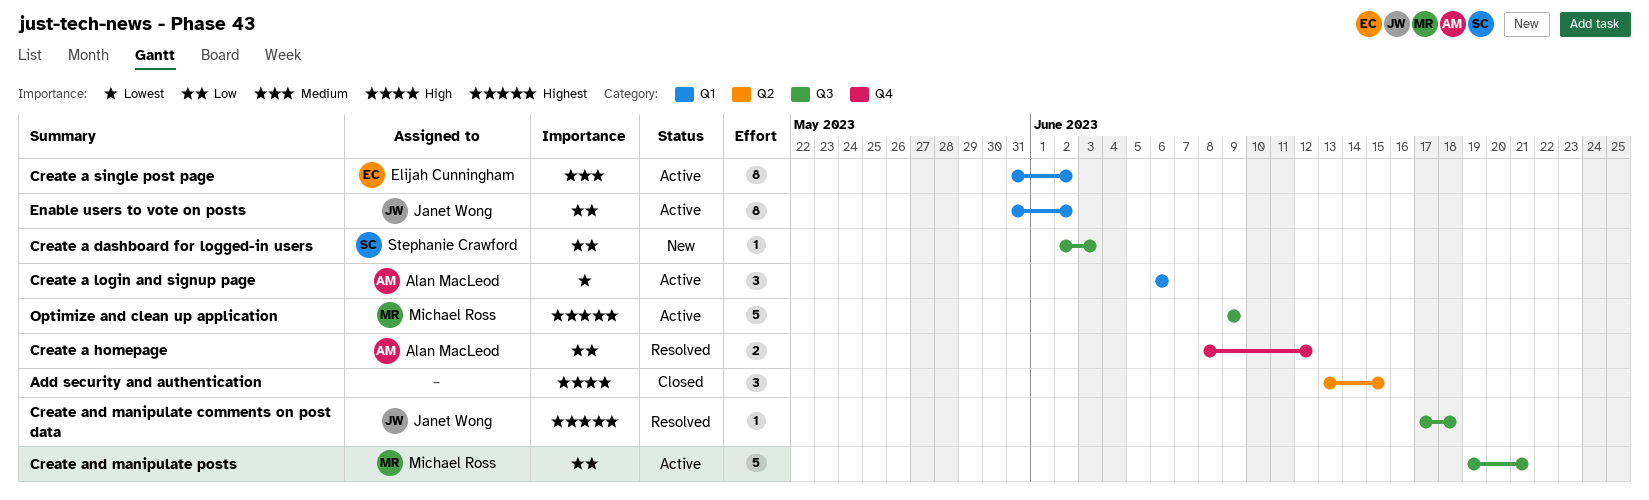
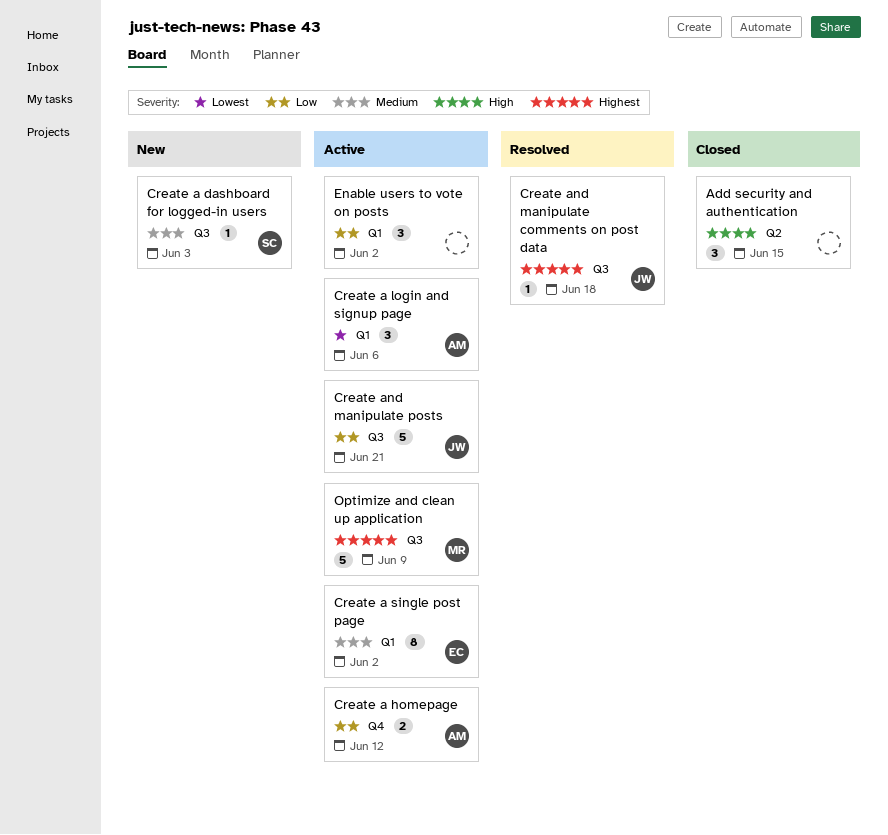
Create a dashboard for logged-in users, priority: Low -> Medium
Create a homepage, status: Resolved -> Active
Create and manipulate posts, owner: Michael Ross -> Janet Wong
Enable users to vote on posts, owner: Janet Wong -> none
Enable users to vote on posts, estimate: 8 -> 3

